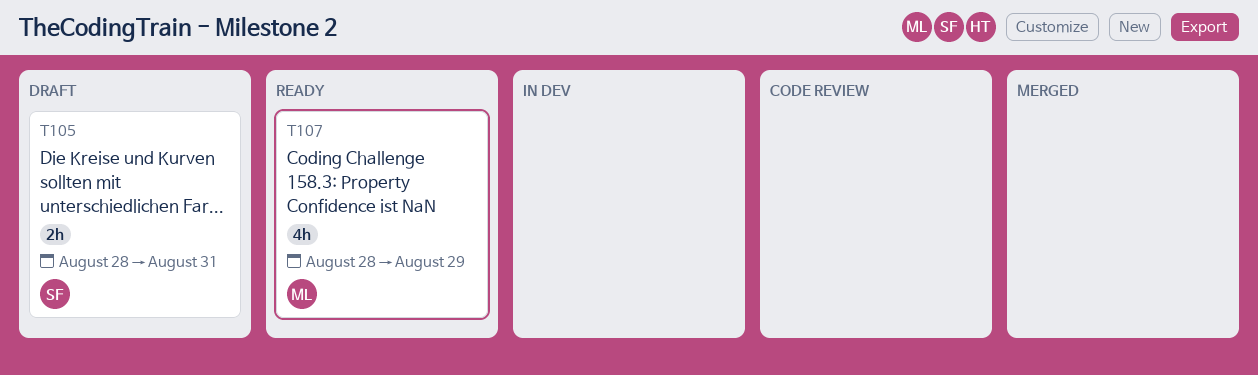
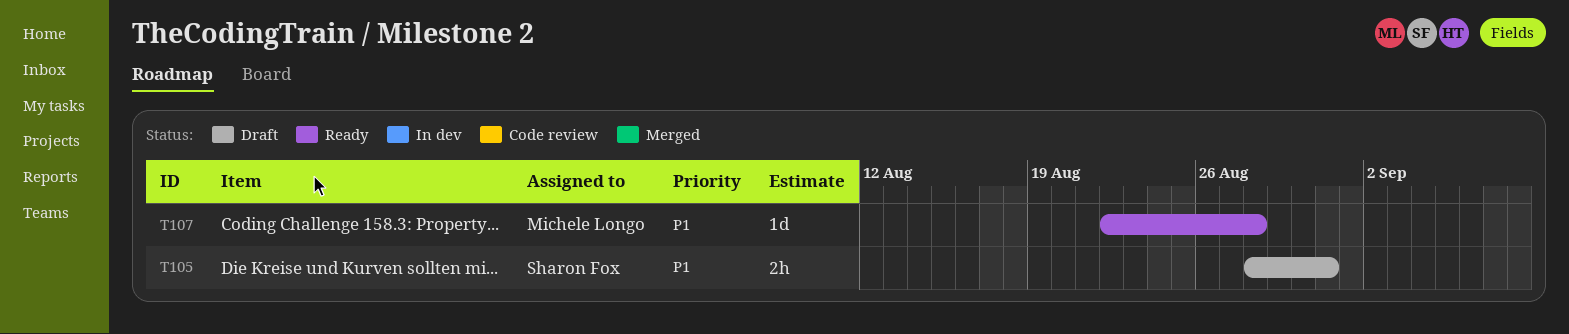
T107, estimate: 4h -> 1d
T107, start: Aug 28 -> Aug 22
T107, due: Aug 29 -> Aug 28

